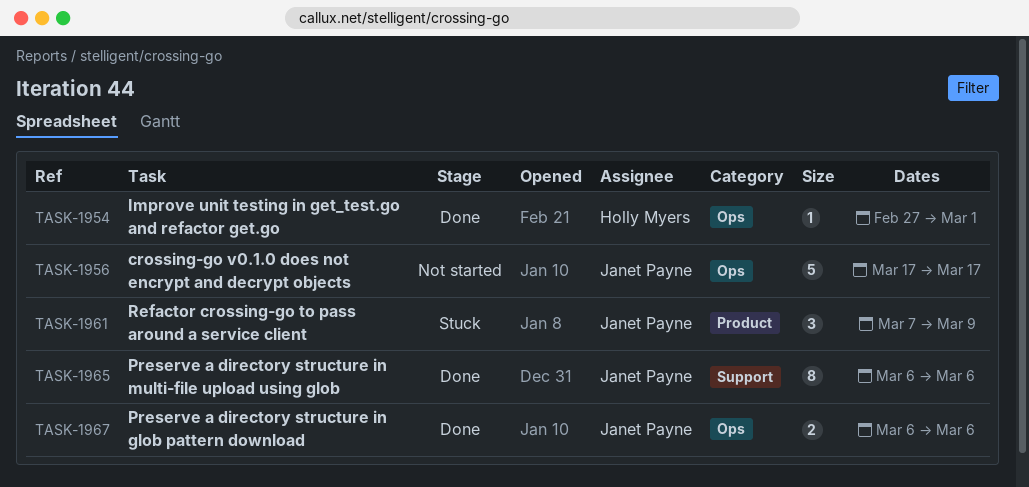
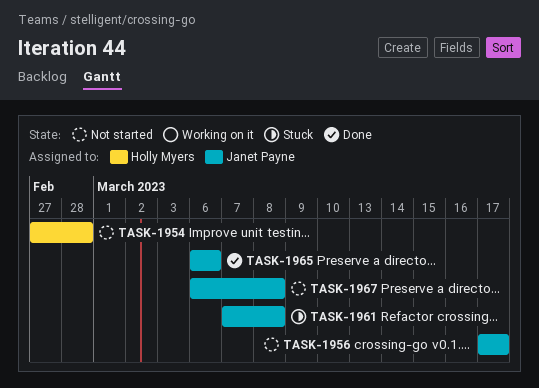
TASK-1954, status: Done -> Not started
TASK-1954, due: Mar 1 -> Feb 28
TASK-1961, due: Mar 9 -> Mar 8
TASK-1967, status: Done -> Not started
TASK-1967, due: Mar 6 -> Mar 8

